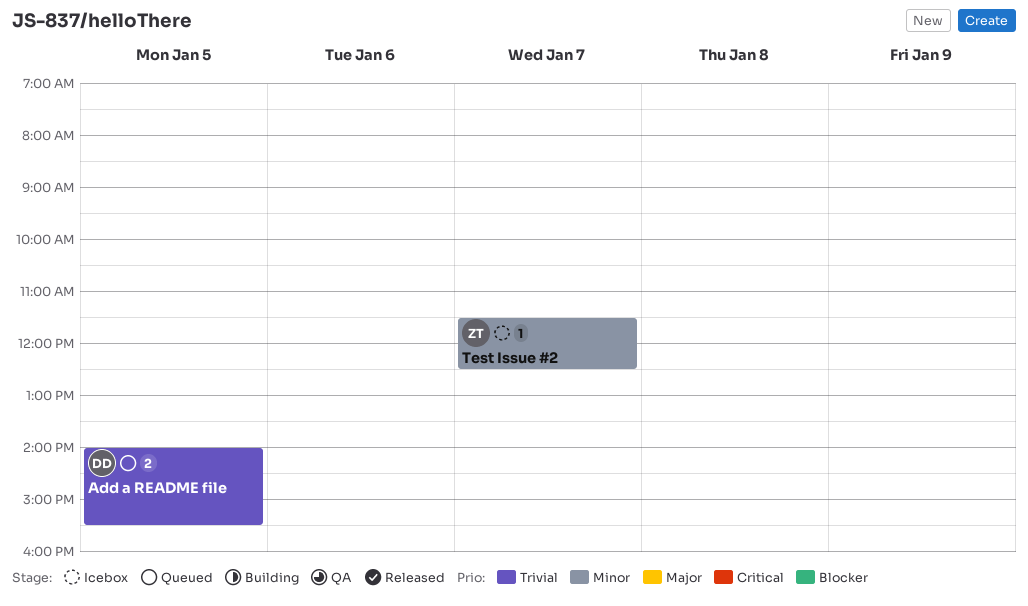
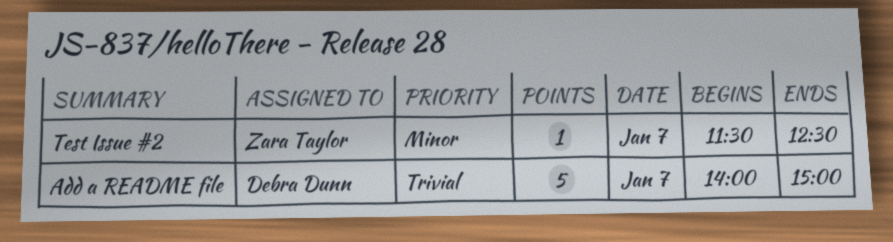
Add a README file, estimate: 2 -> 5
Add a README file, day: Jan 5 -> Jan 7
Add a README file, ends: 15:30 -> 15:00

